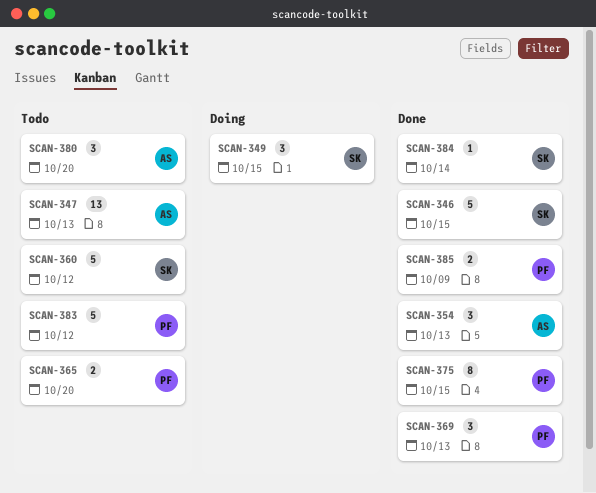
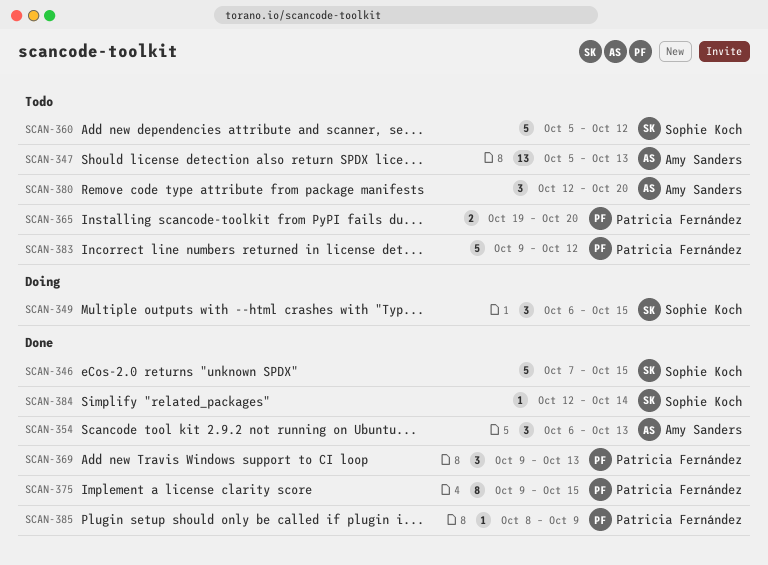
SCAN-385, estimate: 2 -> 1

